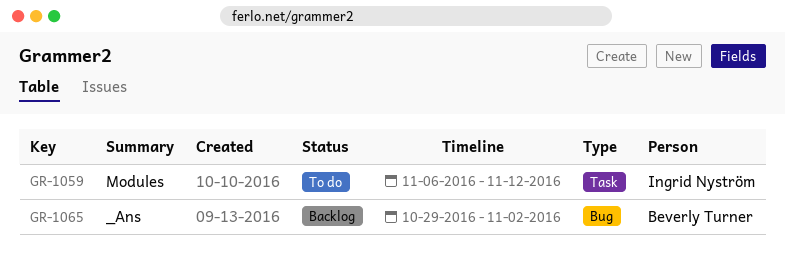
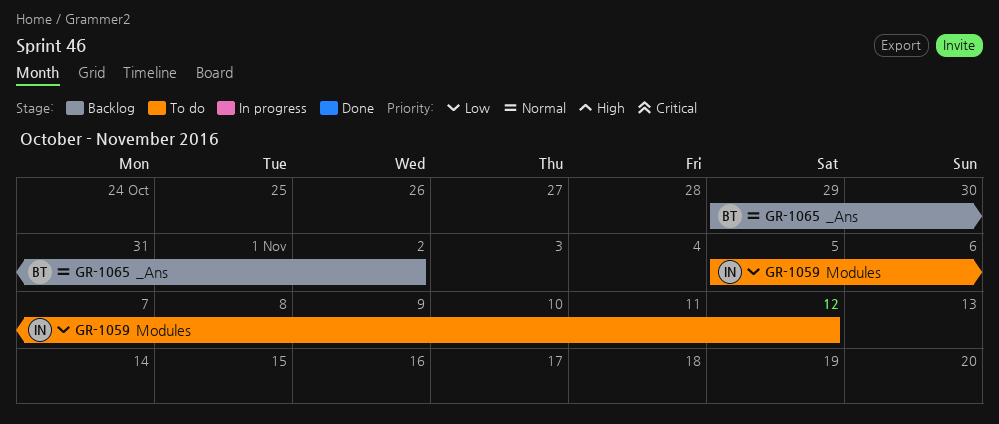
GR-1059, start: Nov 6 -> Nov 5

